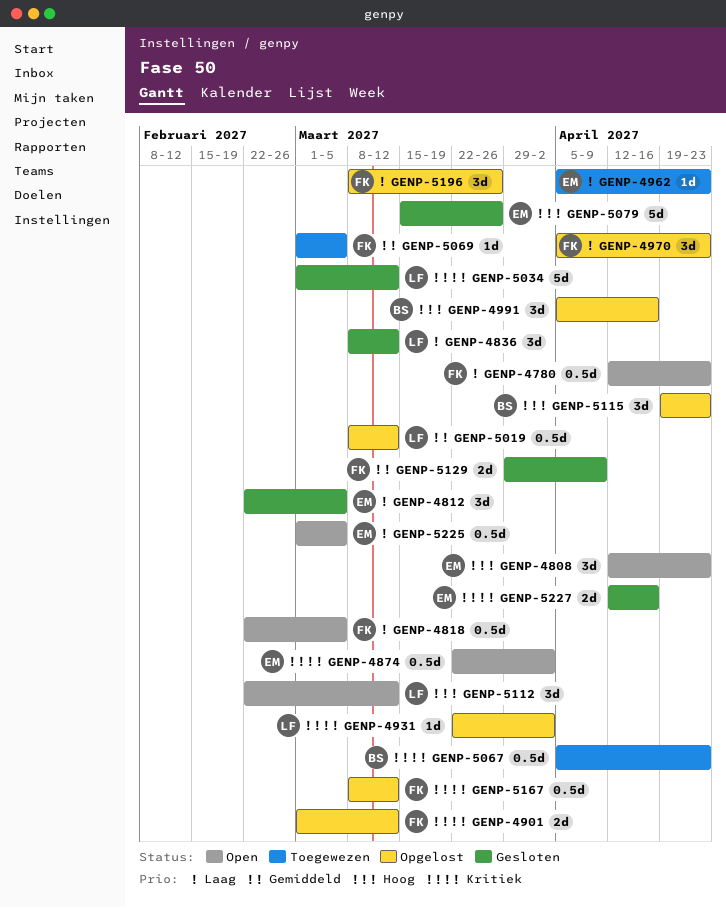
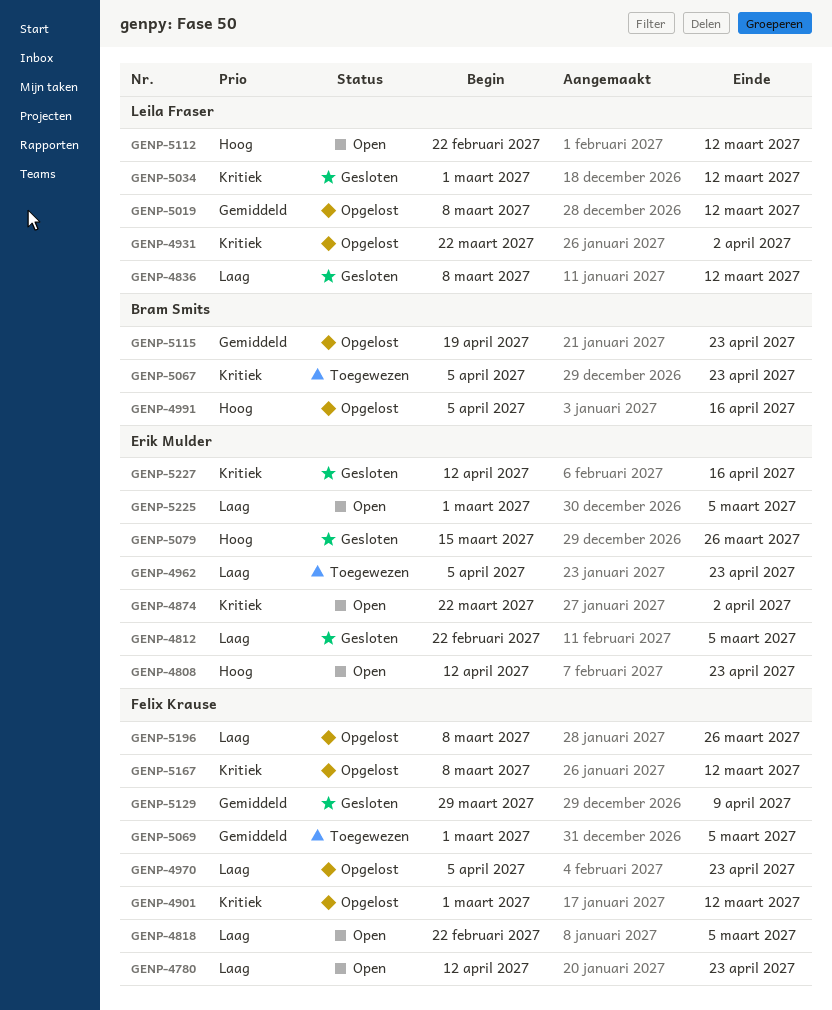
GENP-5115, priority: Hoog -> Gemiddeld

